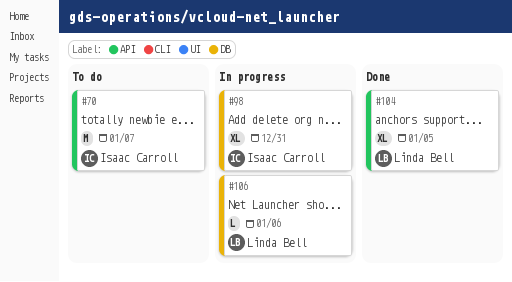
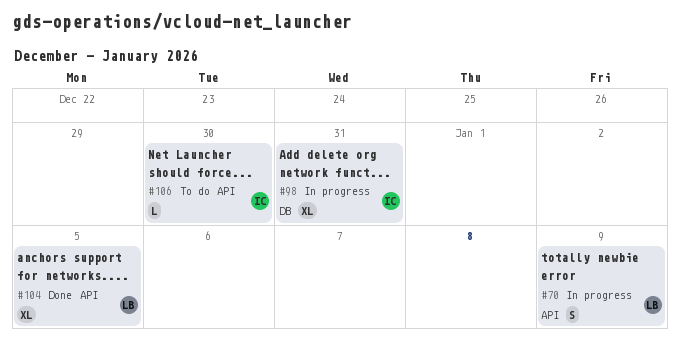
#70, status: To do -> In progress
#70, owner: Isaac Carroll -> Linda Bell
#70, estimate: M -> S
#70, due: Jan 7 -> Jan 9
#106, status: In progress -> To do
#106, owner: Linda Bell -> Isaac Carroll
#106, label: DB -> API
#106, due: Jan 6 -> Dec 30

